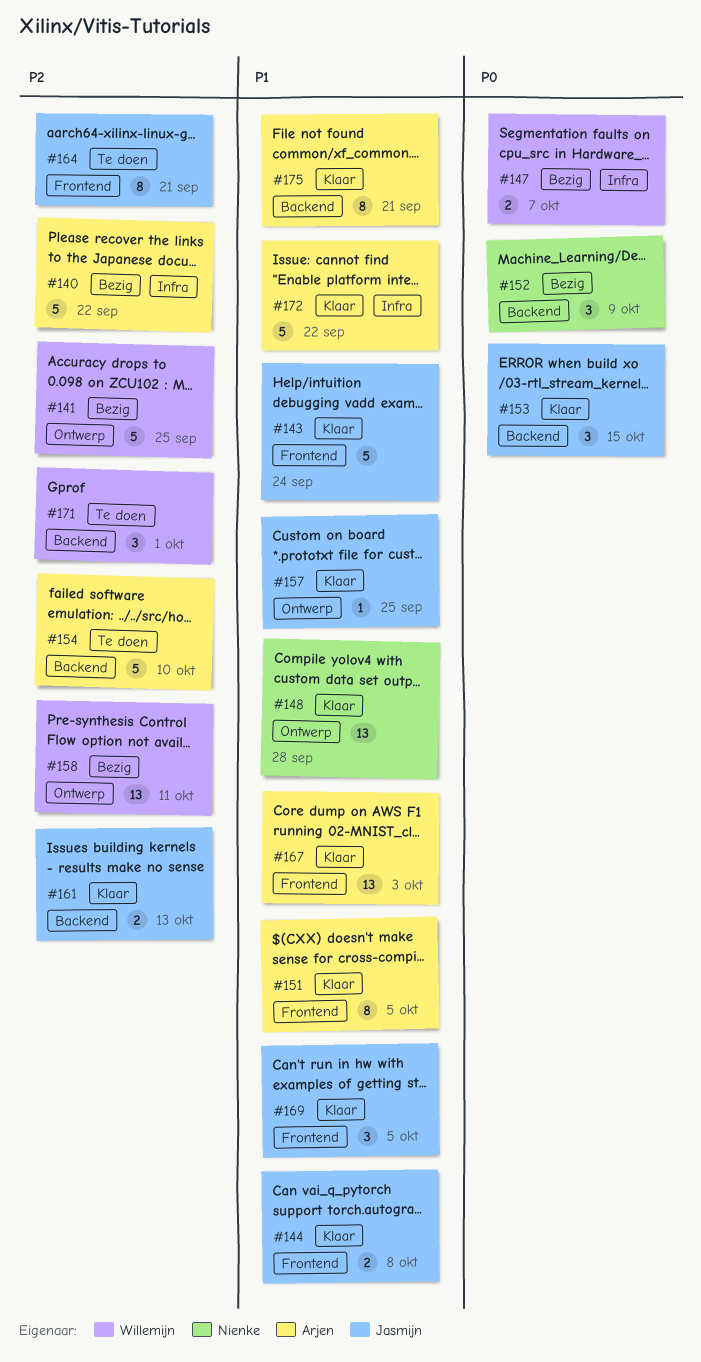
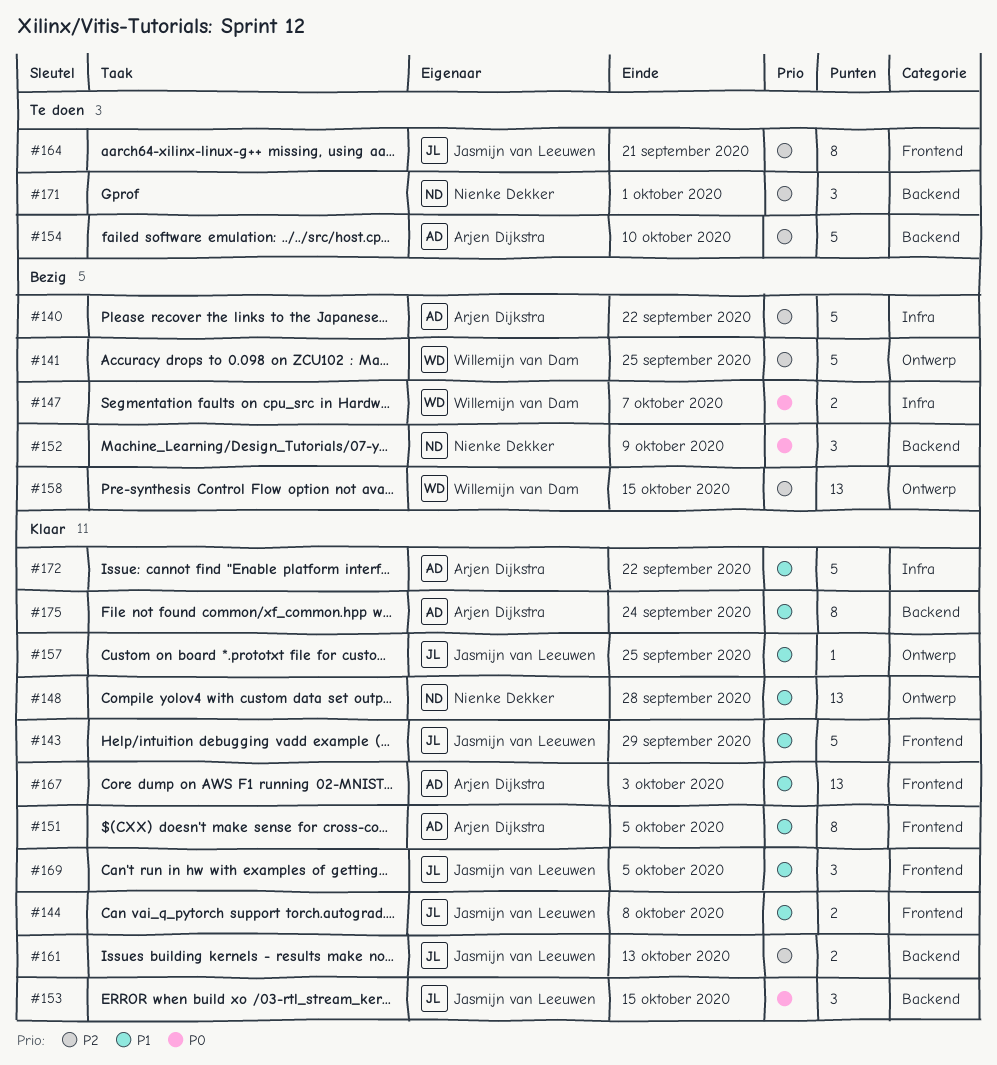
#143, due: Sep 24 -> Sep 29
#158, due: Oct 11 -> Oct 15
#171, owner: Willemijn van Dam -> Nienke Dekker
#175, due: Sep 21 -> Sep 24

